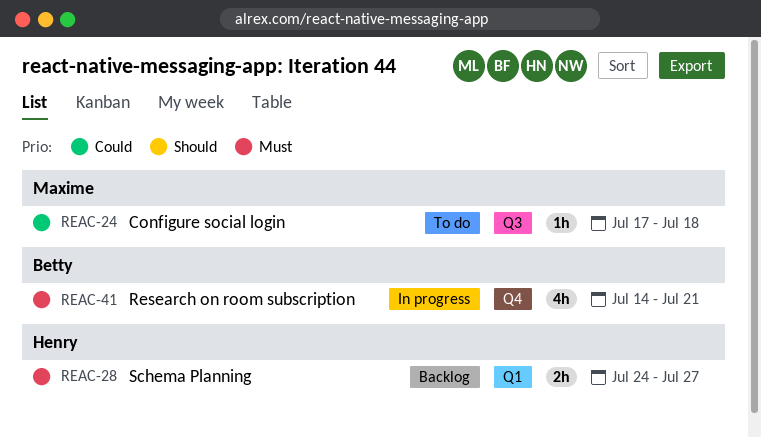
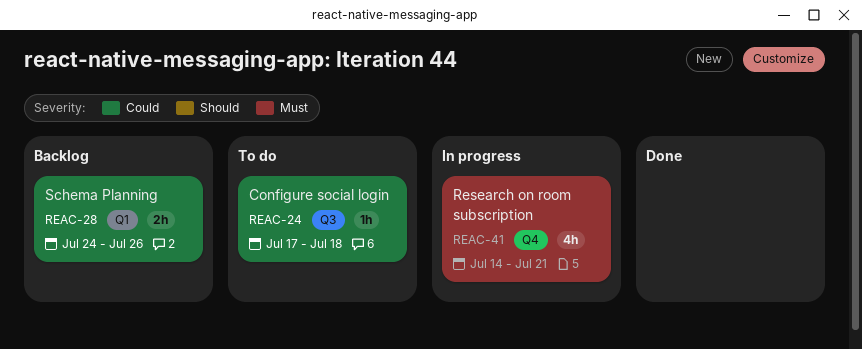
REAC-28, priority: Must -> Could
REAC-28, due: Jul 27 -> Jul 26

